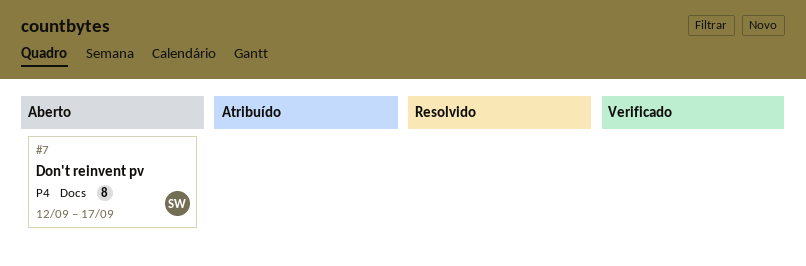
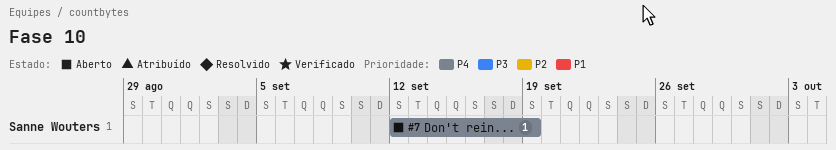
#7, estimate: 8 -> 1
#7, due: Sep 17 -> Sep 19

